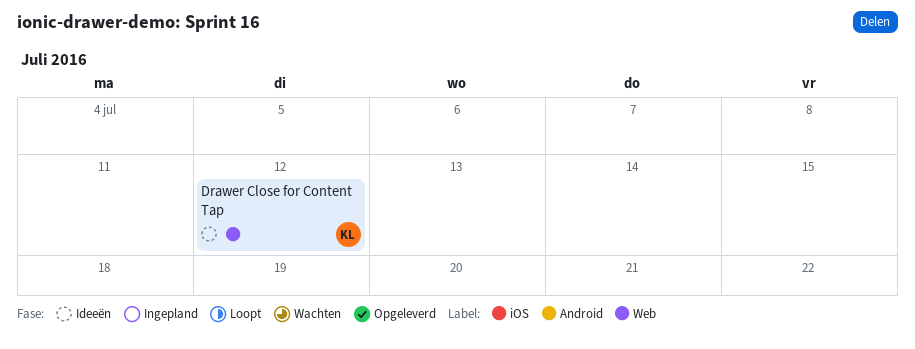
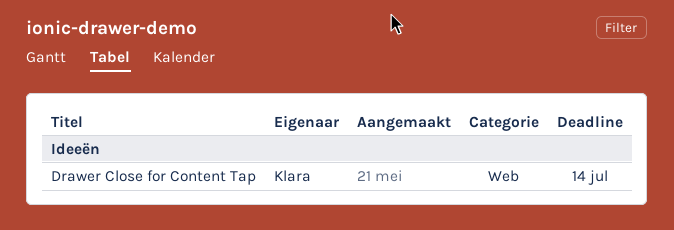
Drawer Close for Content Tap, due: Jul 12 -> Jul 14

